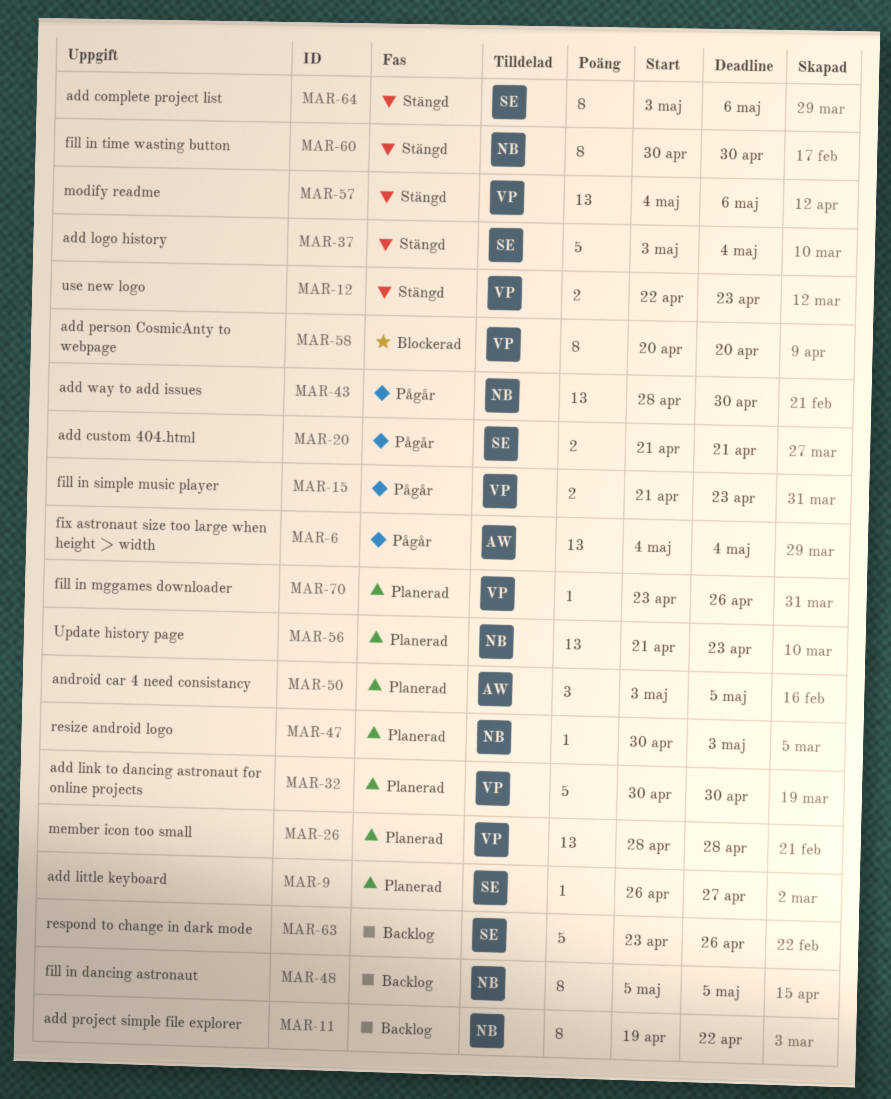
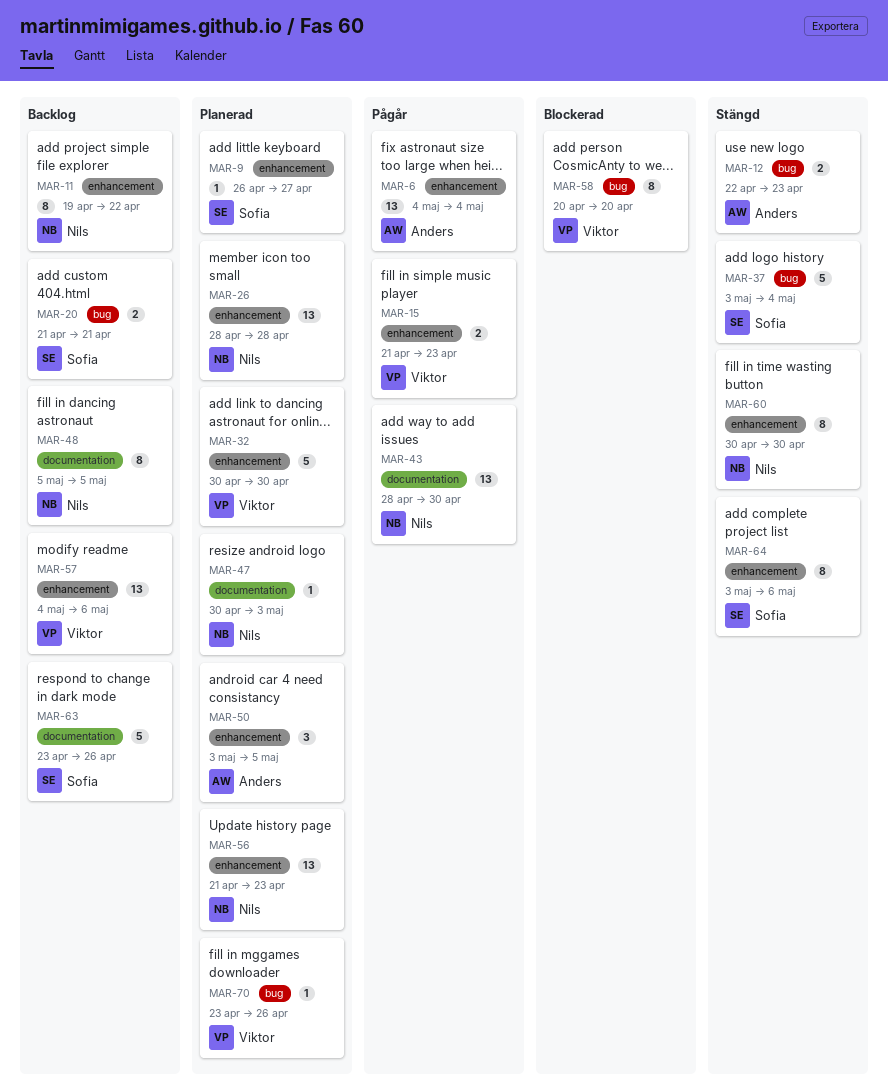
MAR-12, owner: Viktor -> Anders
MAR-20, status: Pågår -> Backlog
MAR-26, owner: Viktor -> Nils
MAR-57, status: Stängd -> Backlog

